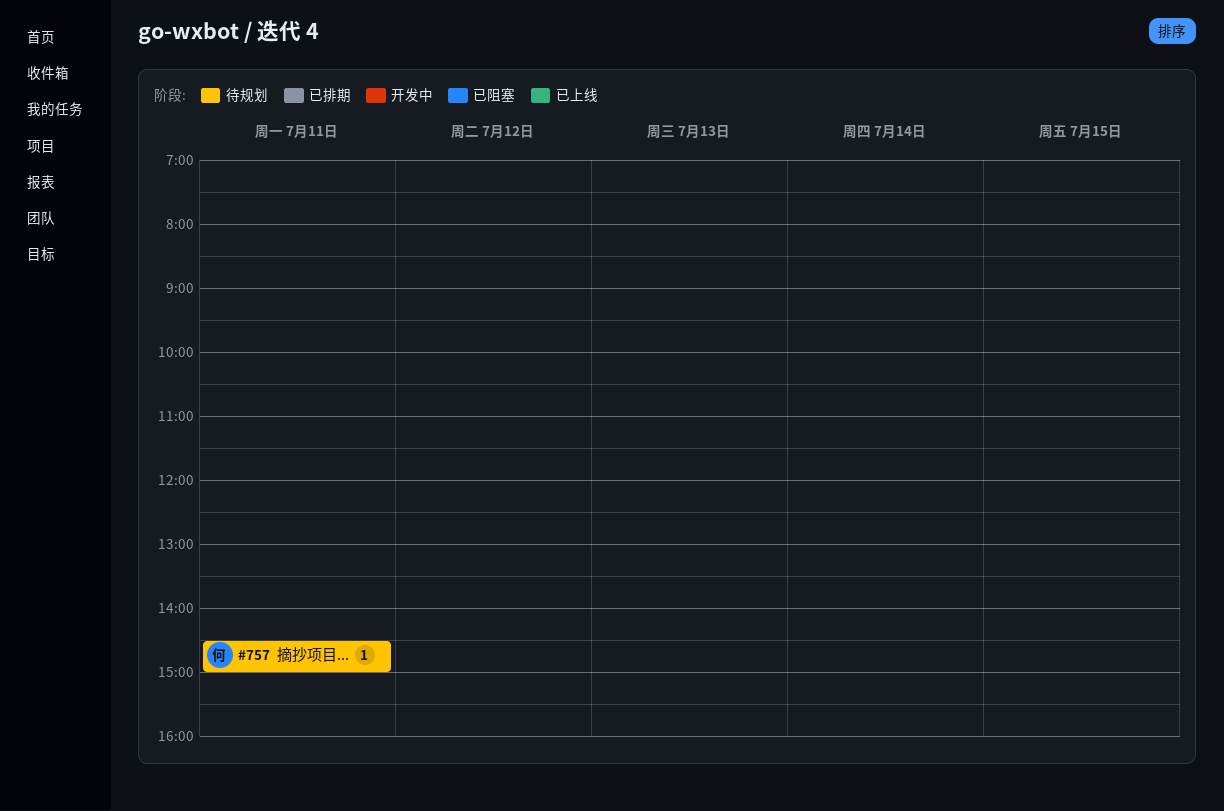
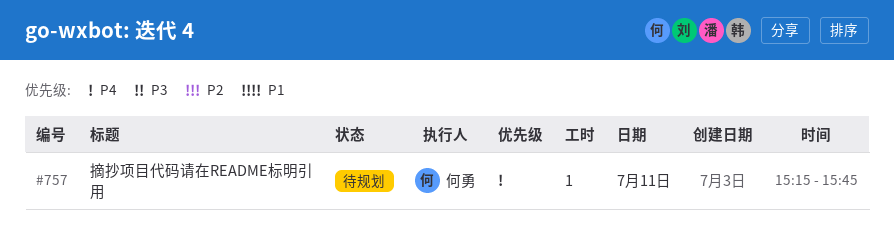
#757, begins: 14:30 -> 15:15
#757, ends: 15:00 -> 15:45

